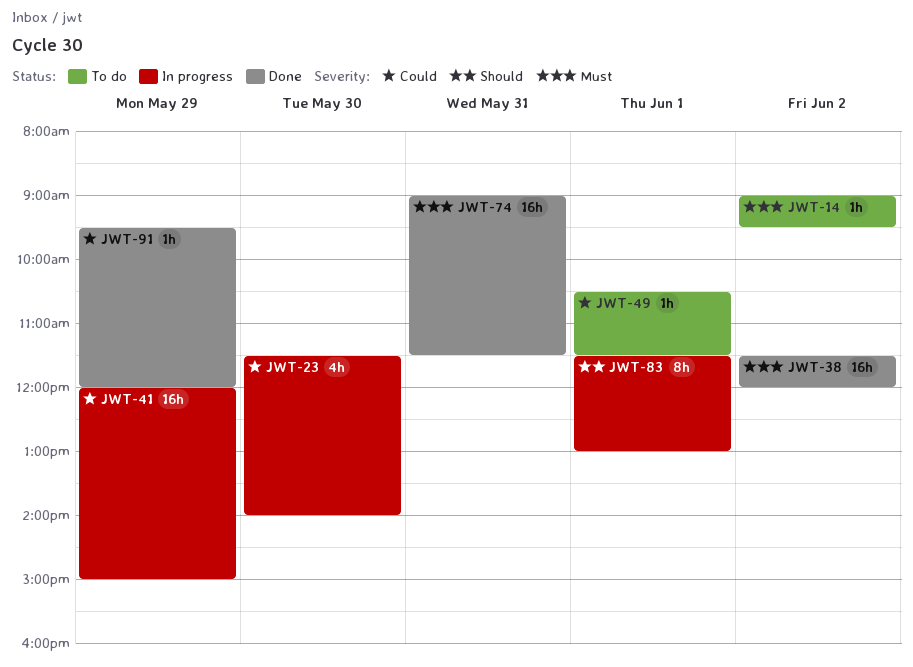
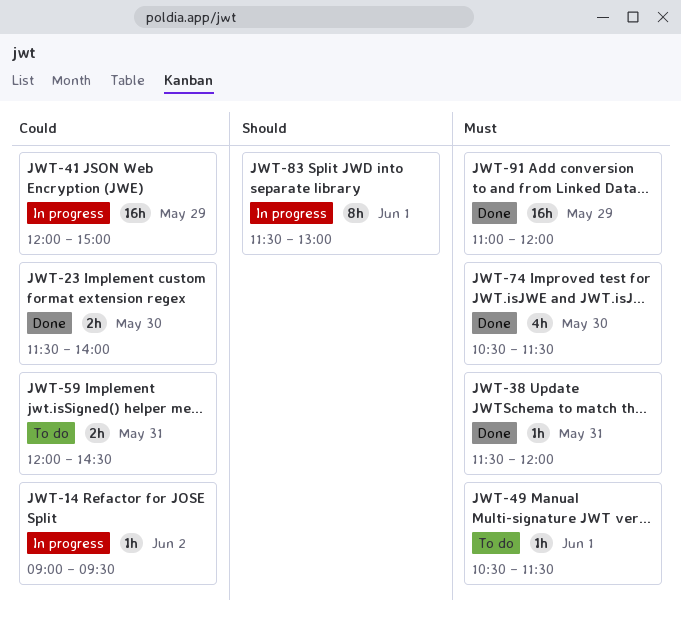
JWT-14, status: To do -> In progress
JWT-14, priority: Must -> Could
JWT-23, status: In progress -> Done
JWT-23, estimate: 4h -> 2h
JWT-38, estimate: 16h -> 1h
JWT-38, day: Jun 2 -> May 31
JWT-49, priority: Could -> Must
JWT-59: none -> present
JWT-74, estimate: 16h -> 4h
JWT-74, day: May 31 -> May 30
JWT-74, begins: 09:00 -> 10:30
JWT-91, priority: Could -> Must
JWT-91, estimate: 1h -> 16h
JWT-91, begins: 09:30 -> 11:00

